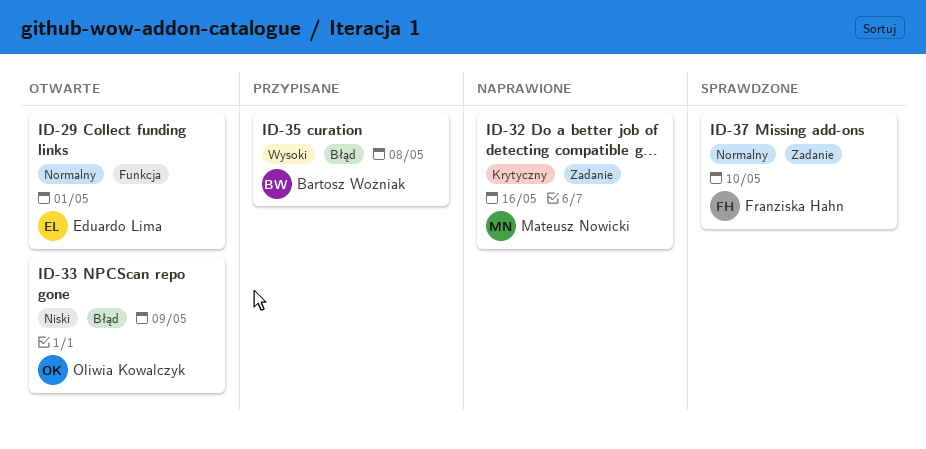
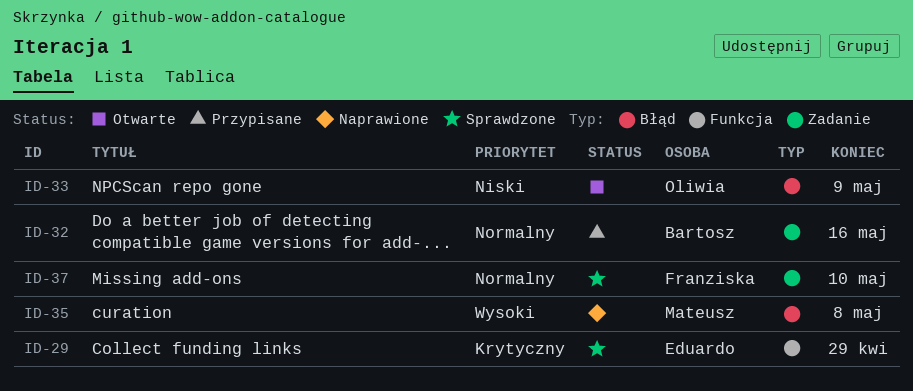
ID-29, status: Otwarte -> Sprawdzone
ID-29, priority: Normalny -> Krytyczny
ID-29, due: May 1 -> Apr 29
ID-32, status: Naprawione -> Przypisane
ID-32, owner: Mateusz Nowicki -> Bartosz Woźniak
ID-32, priority: Krytyczny -> Normalny
ID-35, status: Przypisane -> Naprawione
ID-35, owner: Bartosz Woźniak -> Mateusz Nowicki

